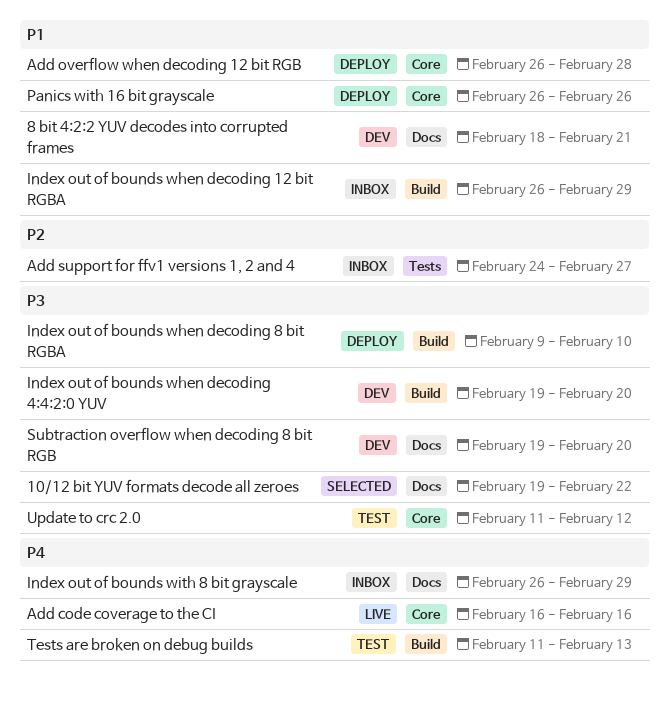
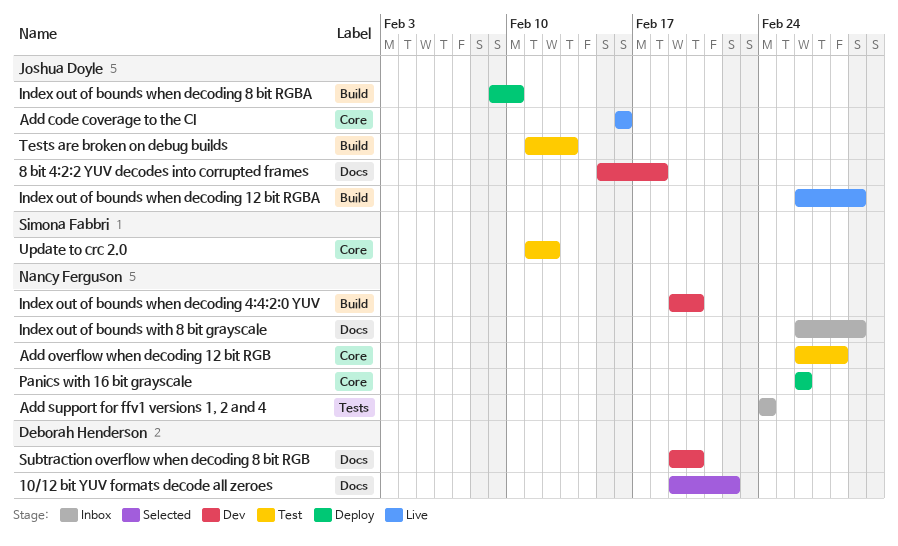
8 bit 4:2:2 YUV decodes into corrupted frames, start: Feb 18 -> Feb 15
8 bit 4:2:2 YUV decodes into corrupted frames, due: Feb 21 -> Feb 18
Add overflow when decoding 12 bit RGB, status: Deploy -> Test
Add support for ffv1 versions 1, 2 and 4, due: Feb 27 -> Feb 24
Index out of bounds when decoding 12 bit RGBA, status: Inbox -> Live

